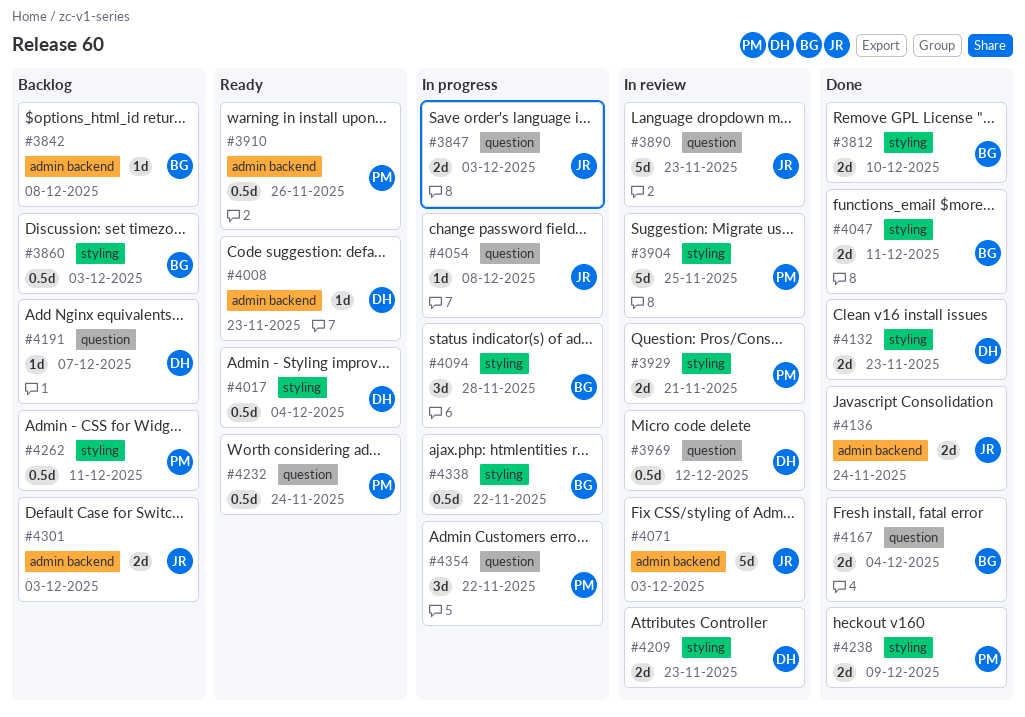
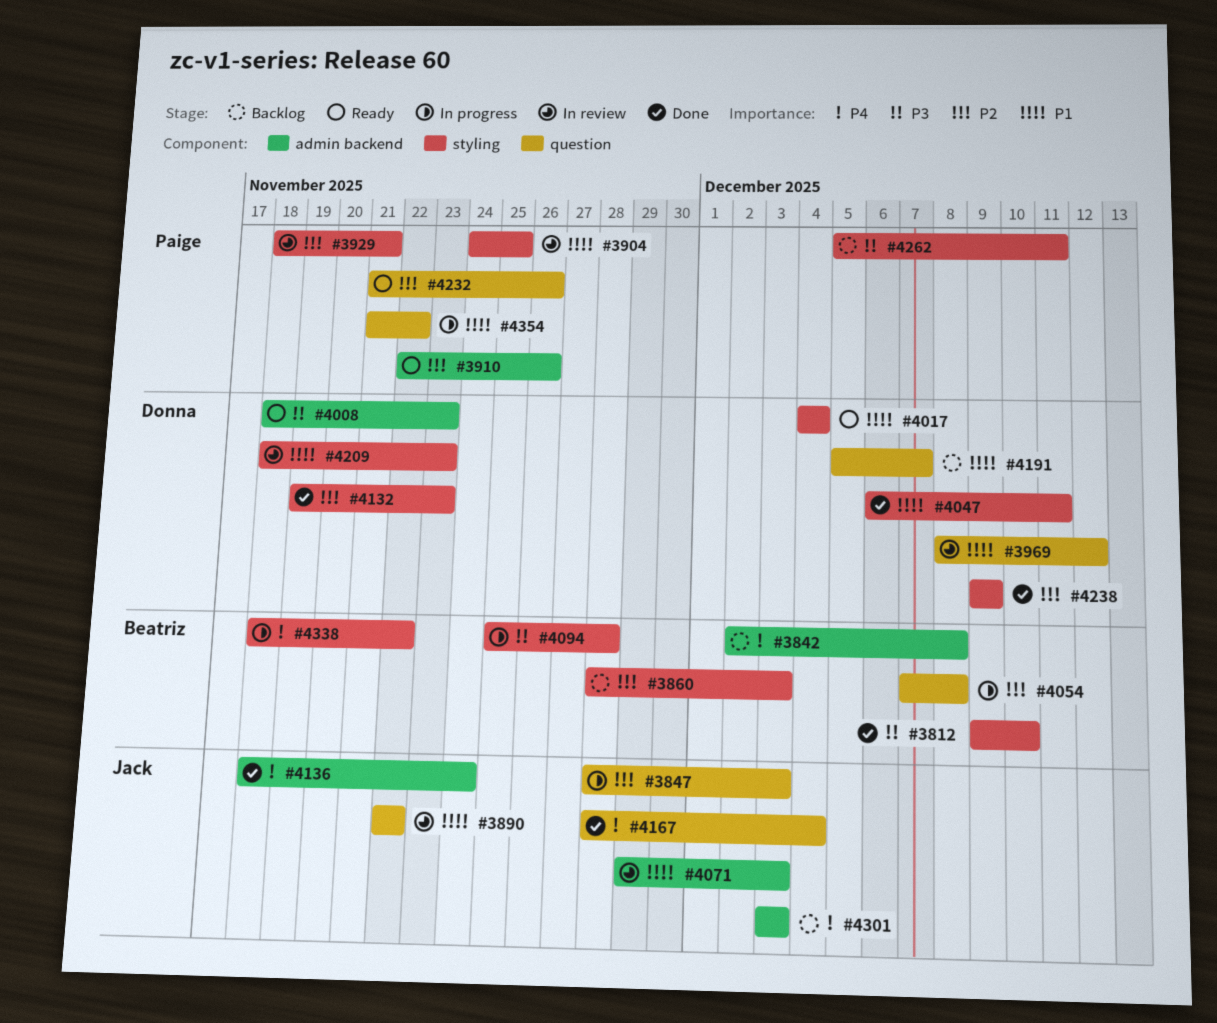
#3890, due: Nov 23 -> Nov 22
#4047, owner: Beatriz -> Donna
#4054, owner: Jack -> Beatriz
#4167, owner: Beatriz -> Jack
#4232, due: Nov 24 -> Nov 26
#4238, owner: Paige -> Donna

